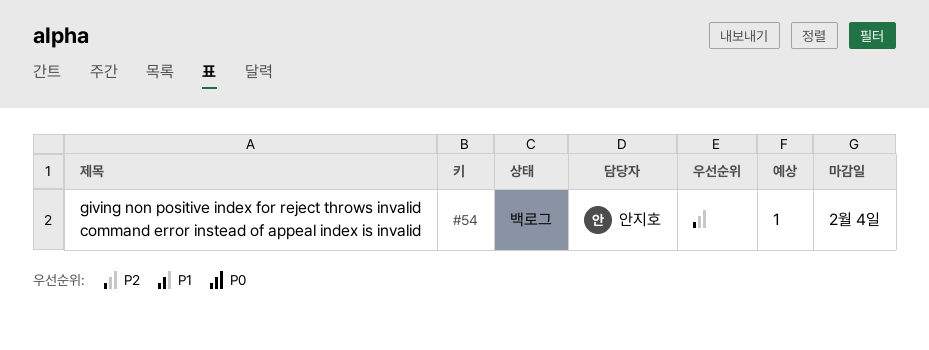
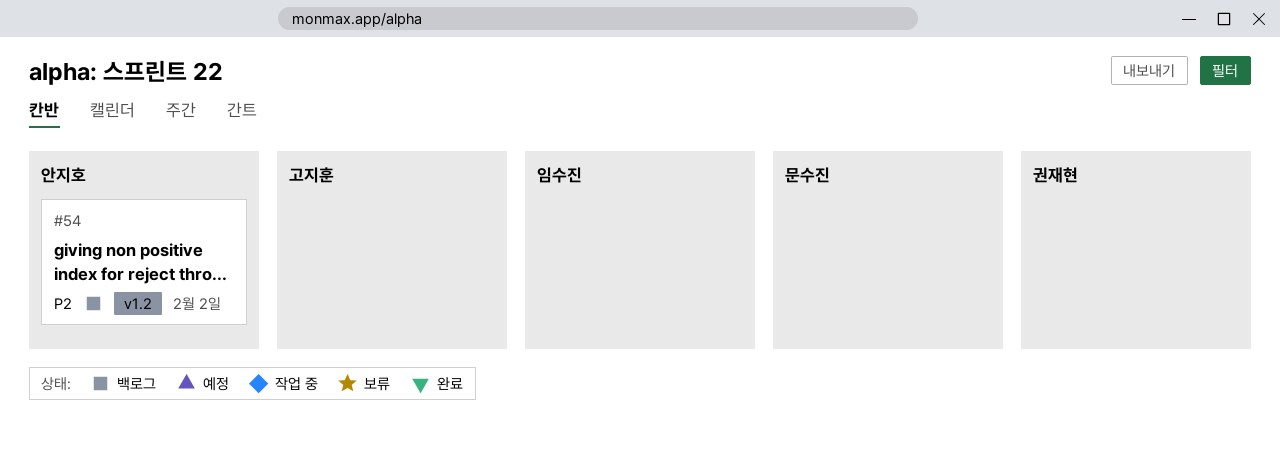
#54, due: Feb 4 -> Feb 2

